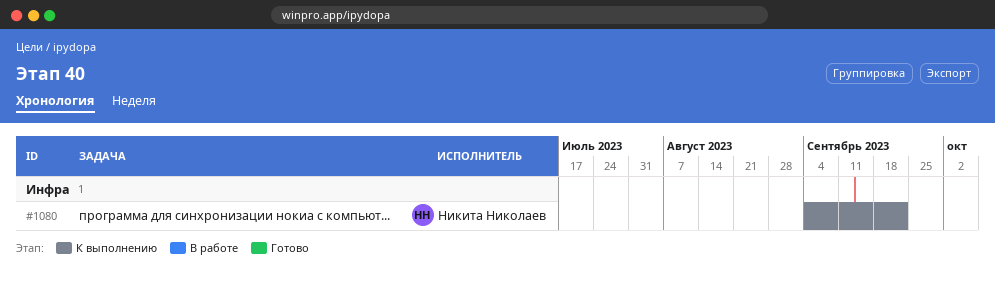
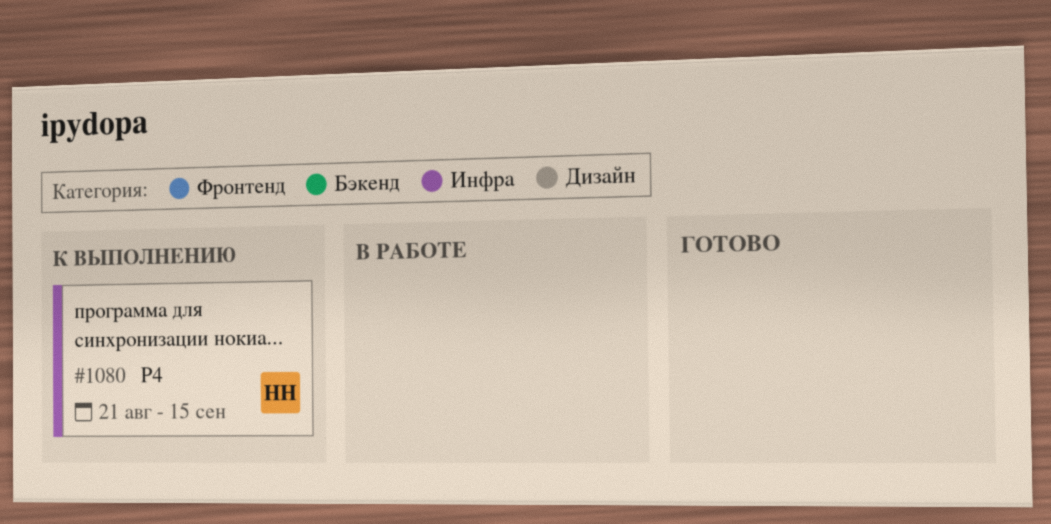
#1080, start: Sep 4 -> Aug 21
#1080, due: Sep 22 -> Sep 15

